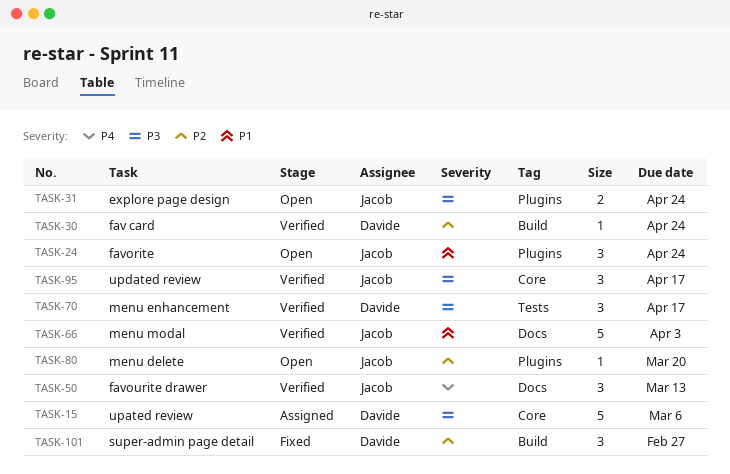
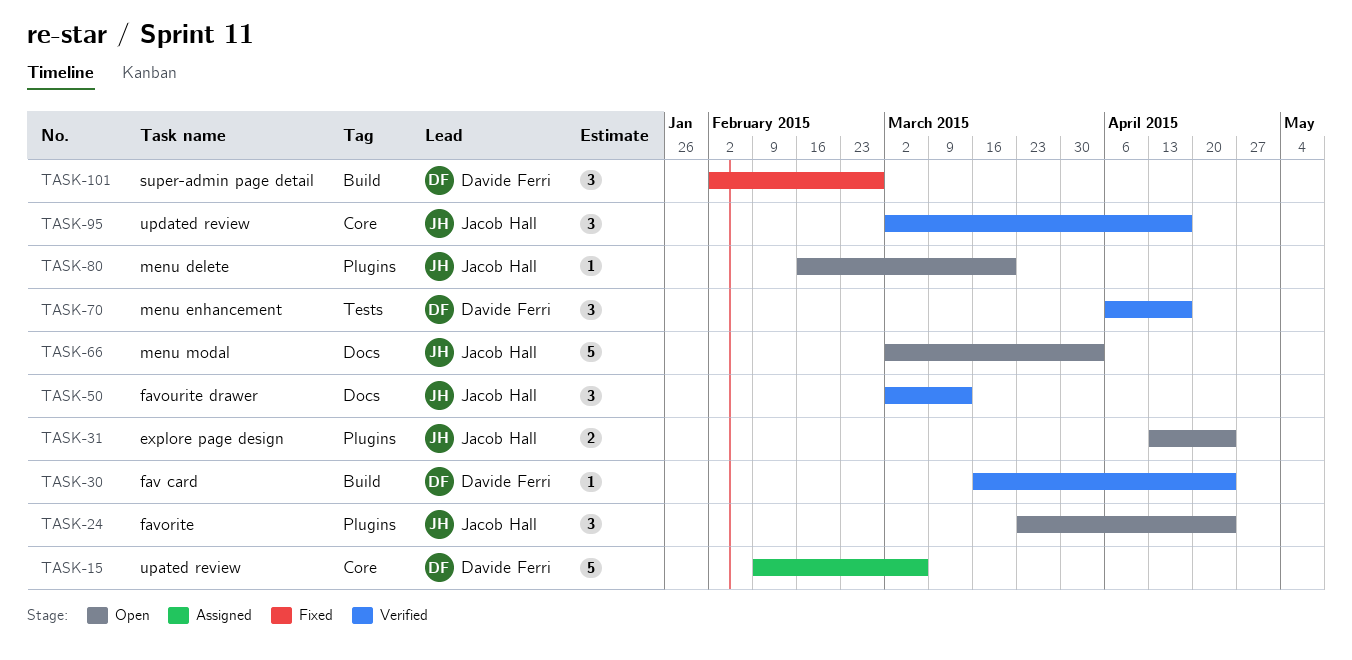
TASK-66, status: Verified -> Open

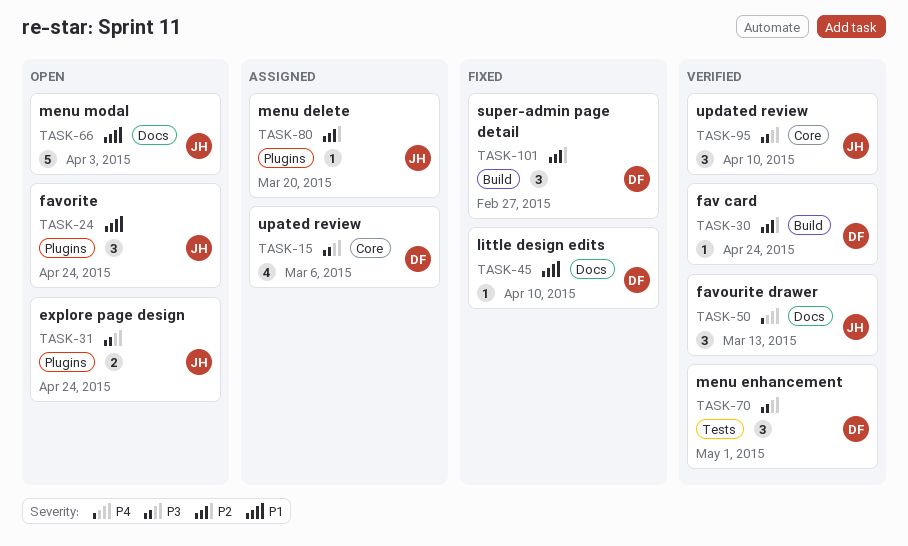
TASK-15, estimate: 5 -> 4
TASK-45: none -> present
TASK-70, due: Apr 17 -> May 1
TASK-80, status: Open -> Assigned
TASK-95, due: Apr 17 -> Apr 10

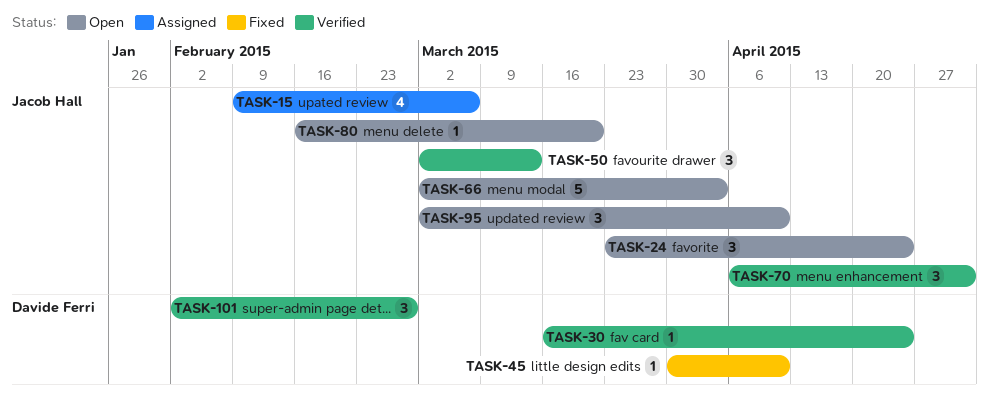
TASK-15, owner: Davide Ferri -> Jacob Hall
TASK-31: present -> none
TASK-70, owner: Davide Ferri -> Jacob Hall
TASK-80, status: Assigned -> Open
TASK-95, status: Verified -> Open
TASK-101, status: Fixed -> Verified

